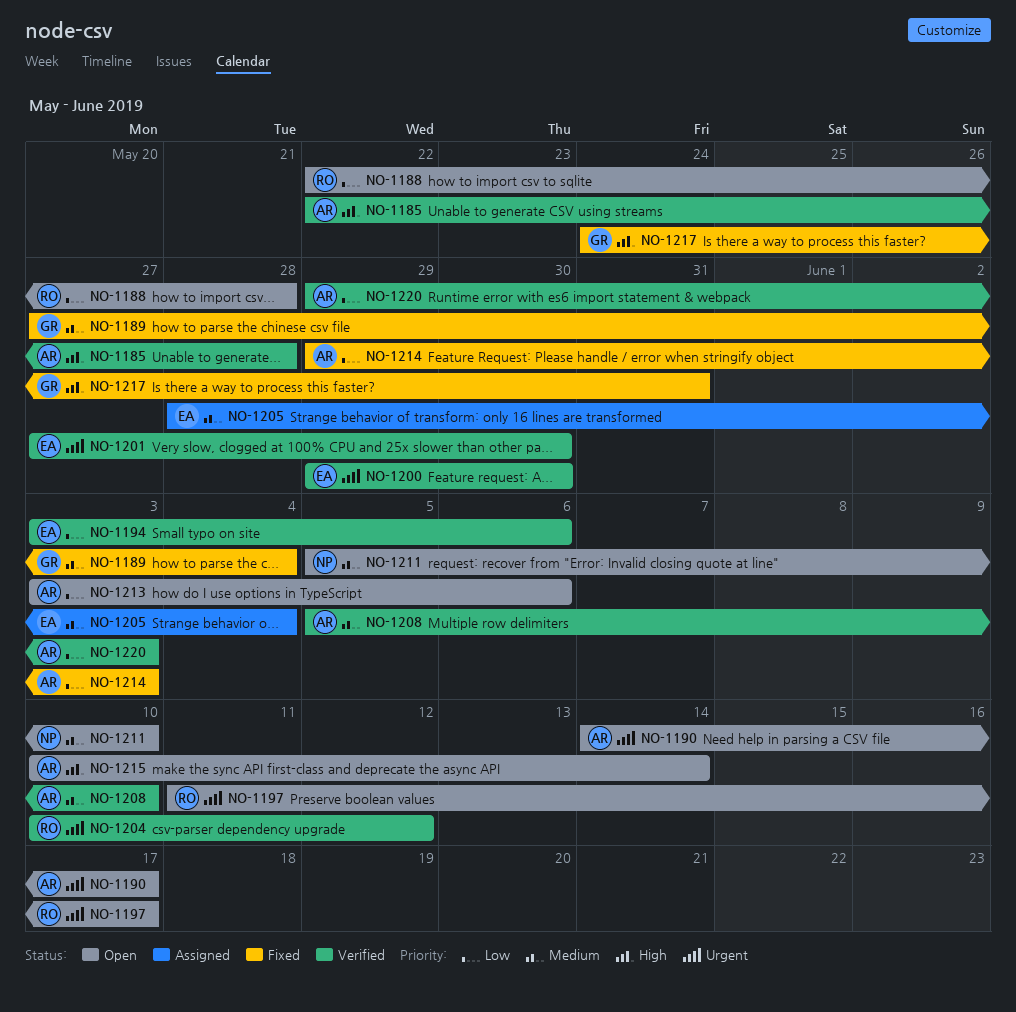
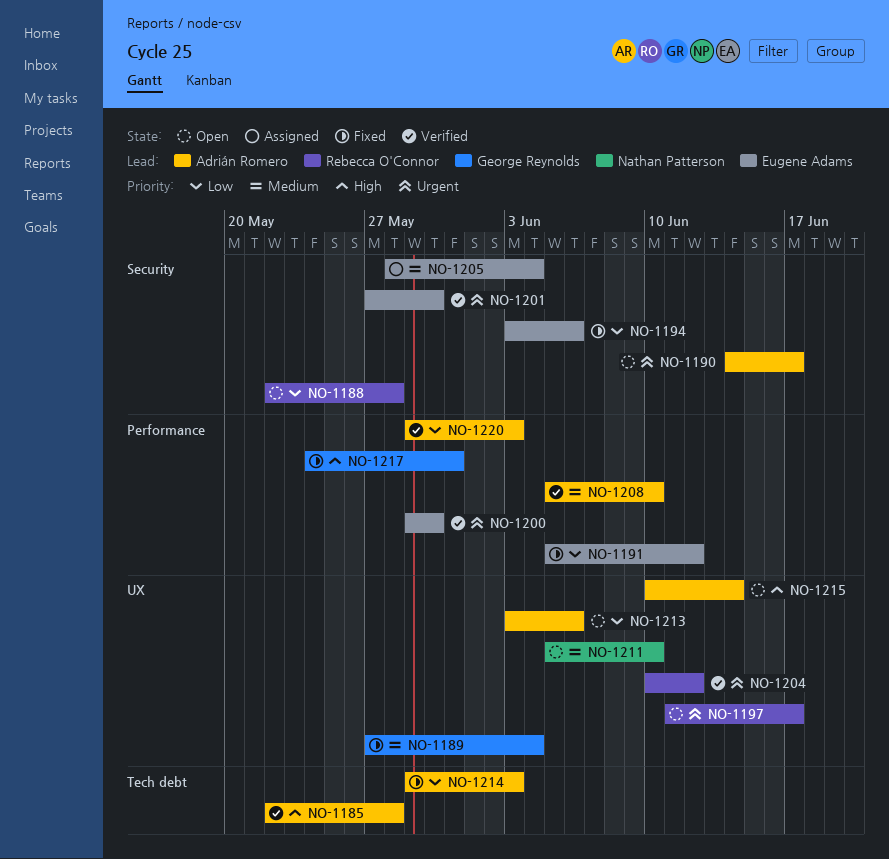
NO-1191: none -> present
NO-1194, status: Verified -> Fixed

